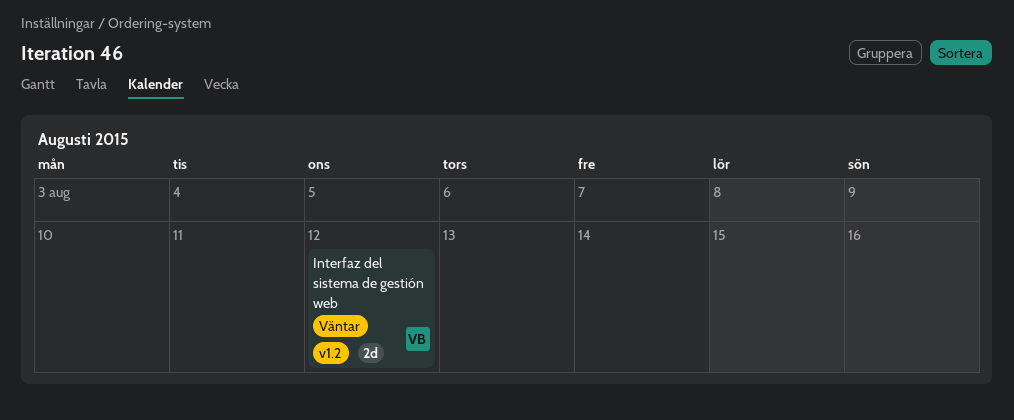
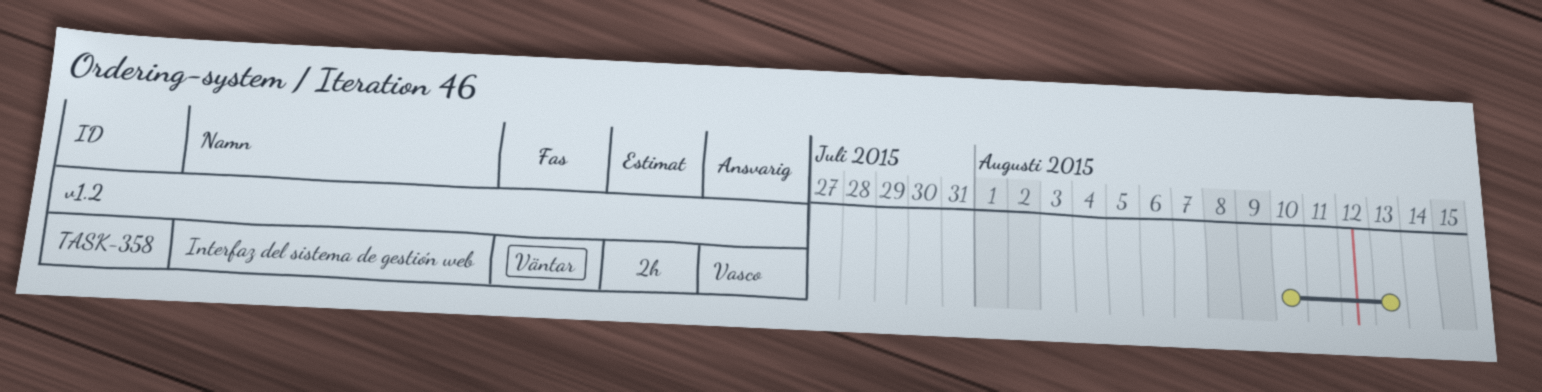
Interfaz del sistema de gestión web, estimate: 2d -> 2h
Interfaz del sistema de gestión web, due: Aug 12 -> Aug 13

